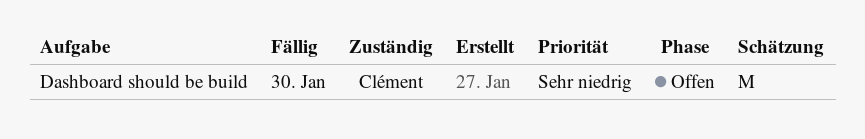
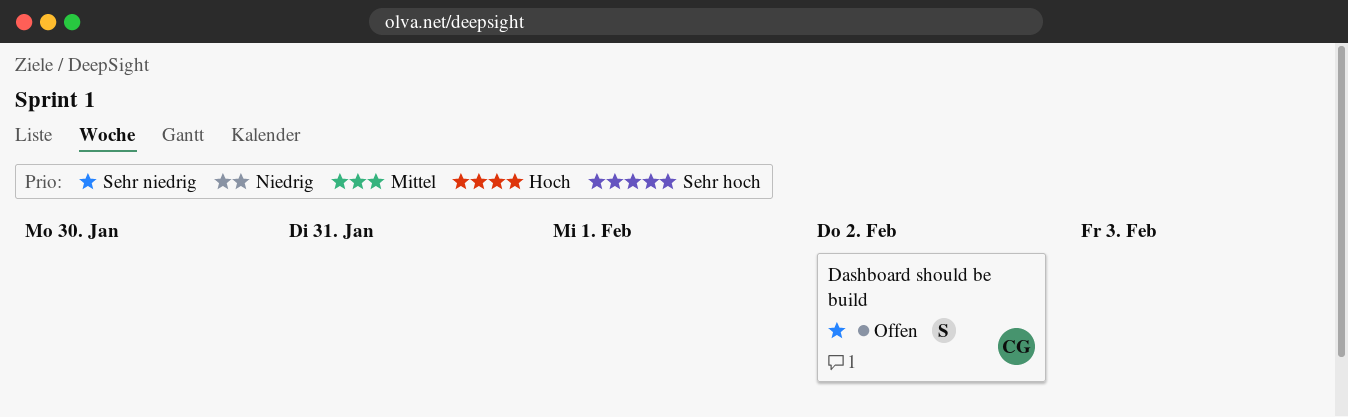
Dashboard should be build, estimate: M -> S
Dashboard should be build, due: Jan 30 -> Feb 2

